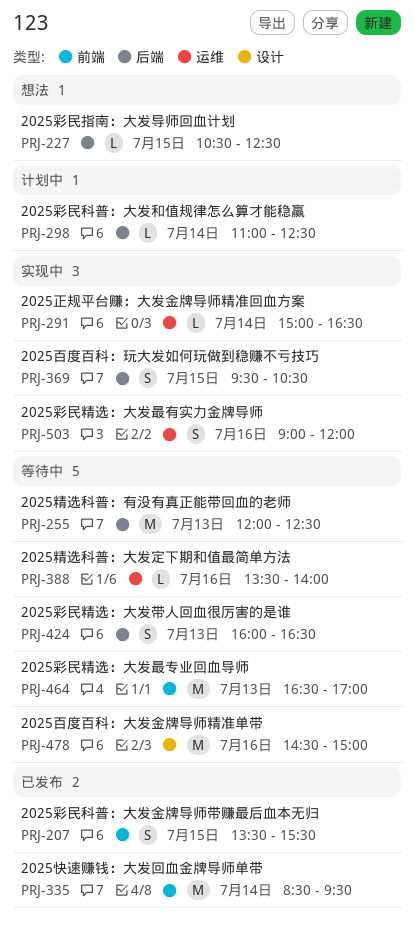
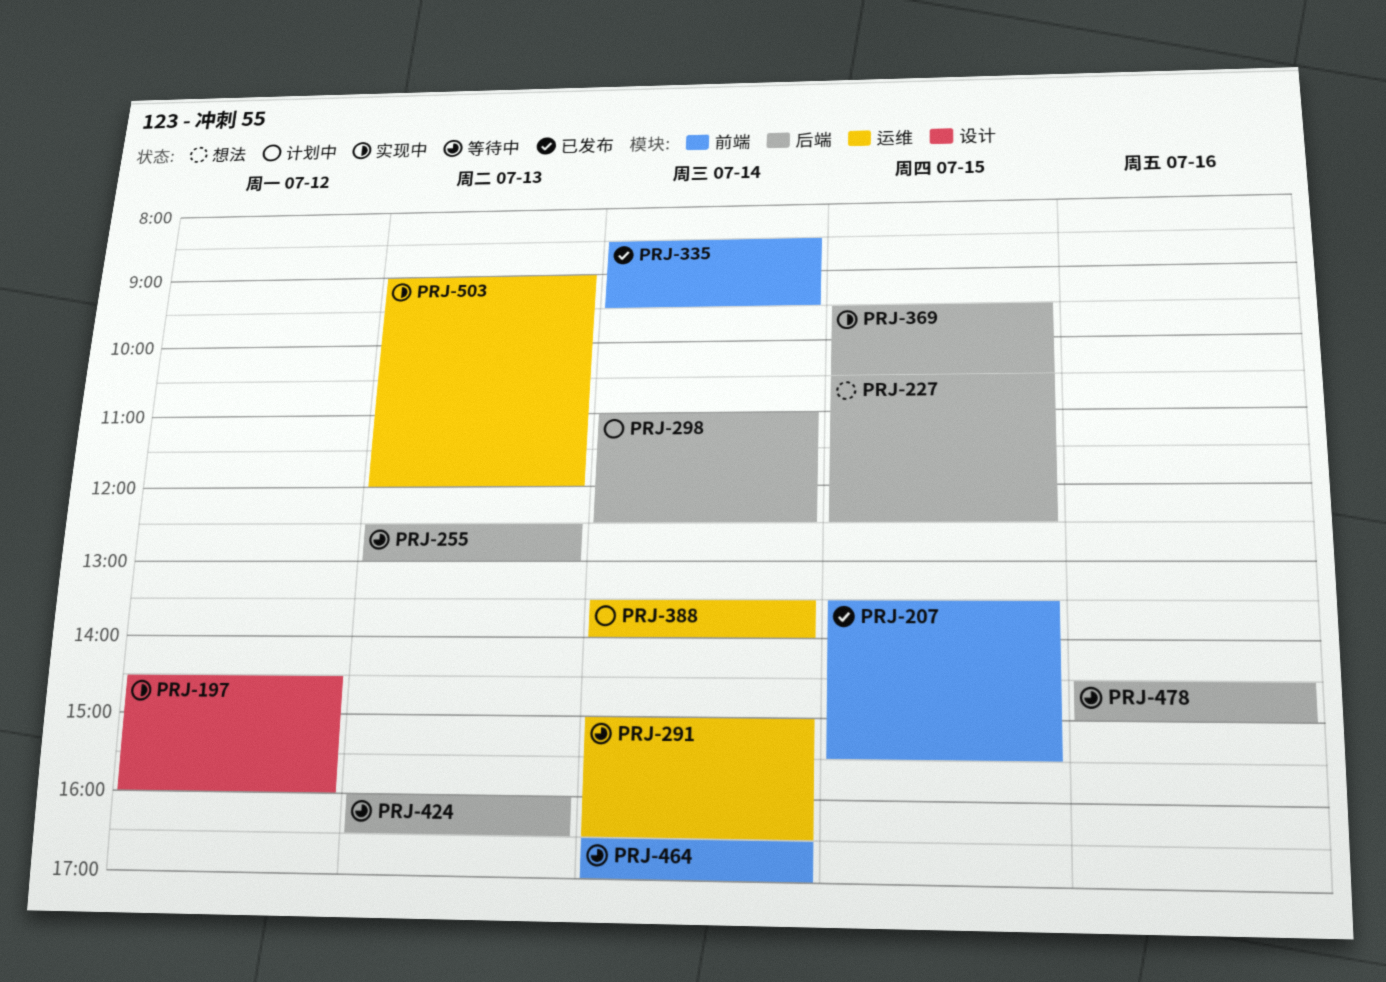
PRJ-197: none -> present
PRJ-255, begins: 12:00 -> 12:30
PRJ-255, ends: 12:30 -> 13:00
PRJ-291, status: 实现中 -> 等待中
PRJ-388, status: 等待中 -> 计划中
PRJ-388, day: Jul 16 -> Jul 14
PRJ-464, day: Jul 13 -> Jul 14
PRJ-478, label: 设计 -> 后端
PRJ-503, day: Jul 16 -> Jul 13

